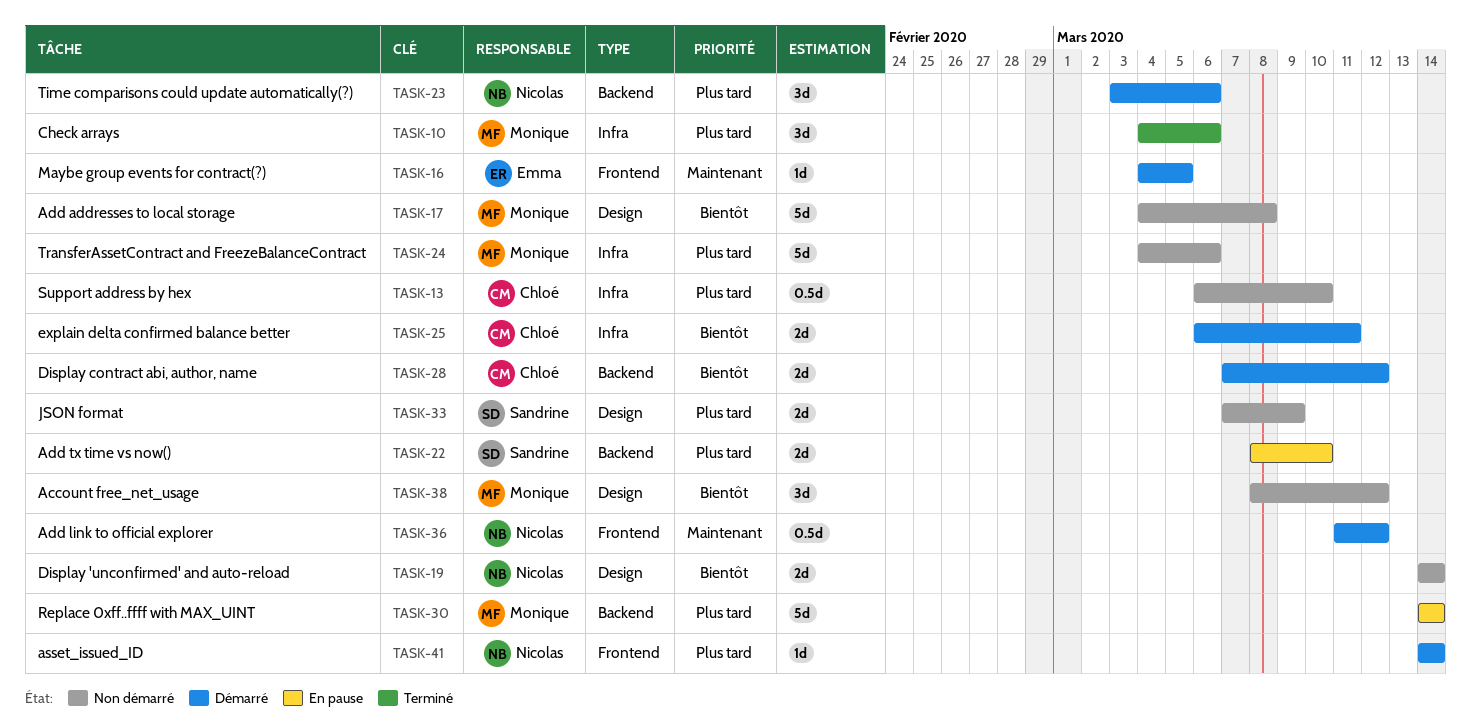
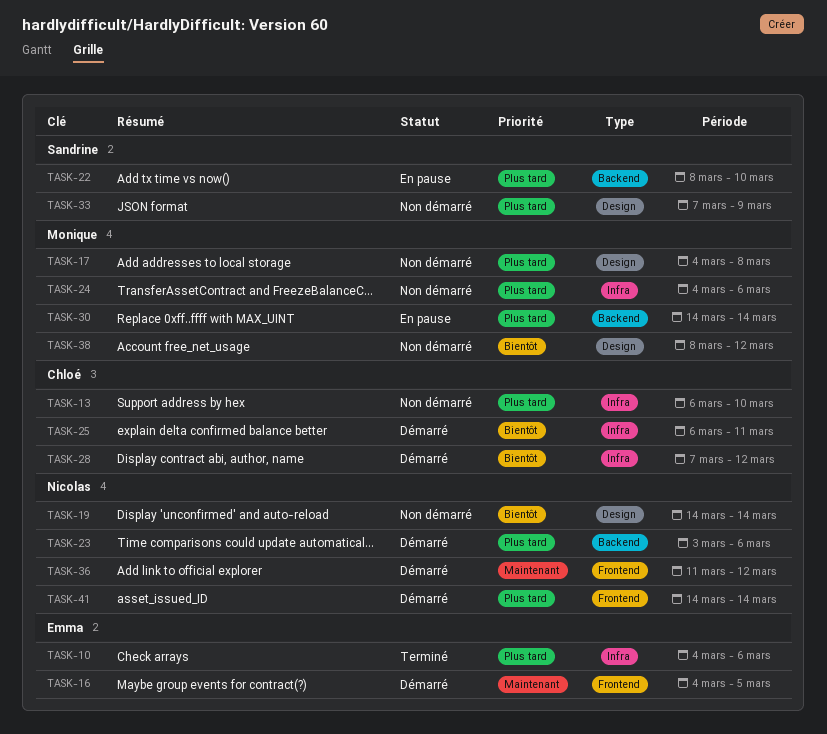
TASK-10, owner: Monique -> Emma
TASK-17, priority: Bientôt -> Plus tard
TASK-28, label: Backend -> Infra

